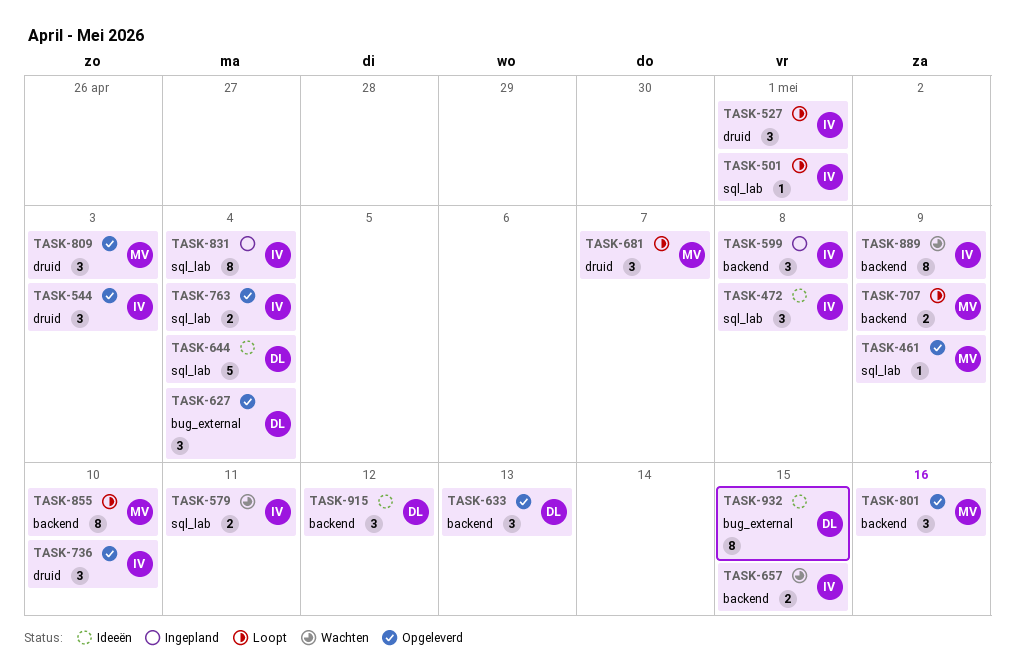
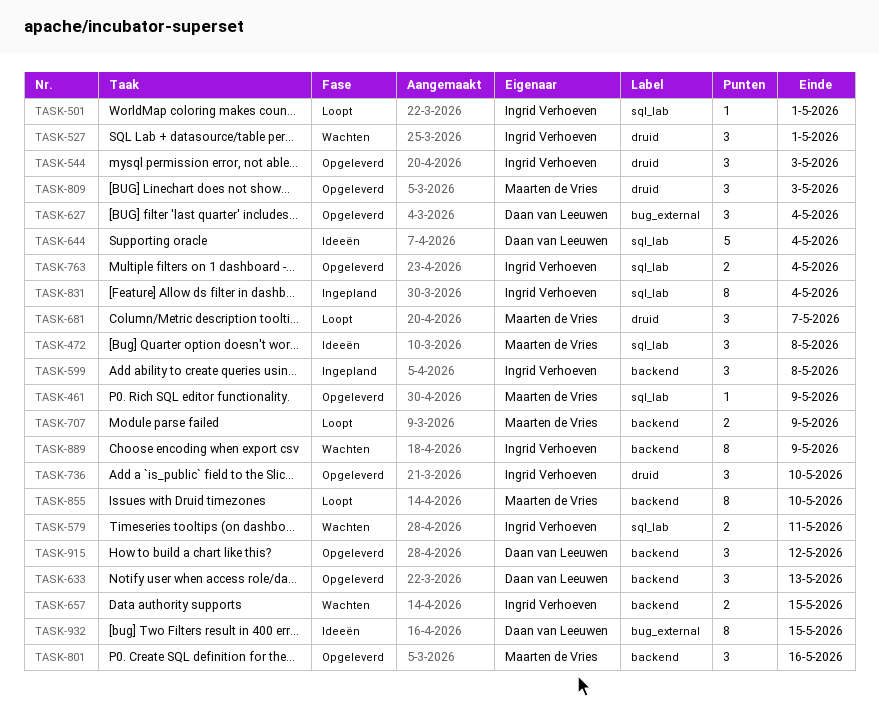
TASK-472, owner: Ingrid Verhoeven -> Maarten de Vries
TASK-527, status: Loopt -> Wachten
TASK-915, status: Ideeën -> Opgeleverd

